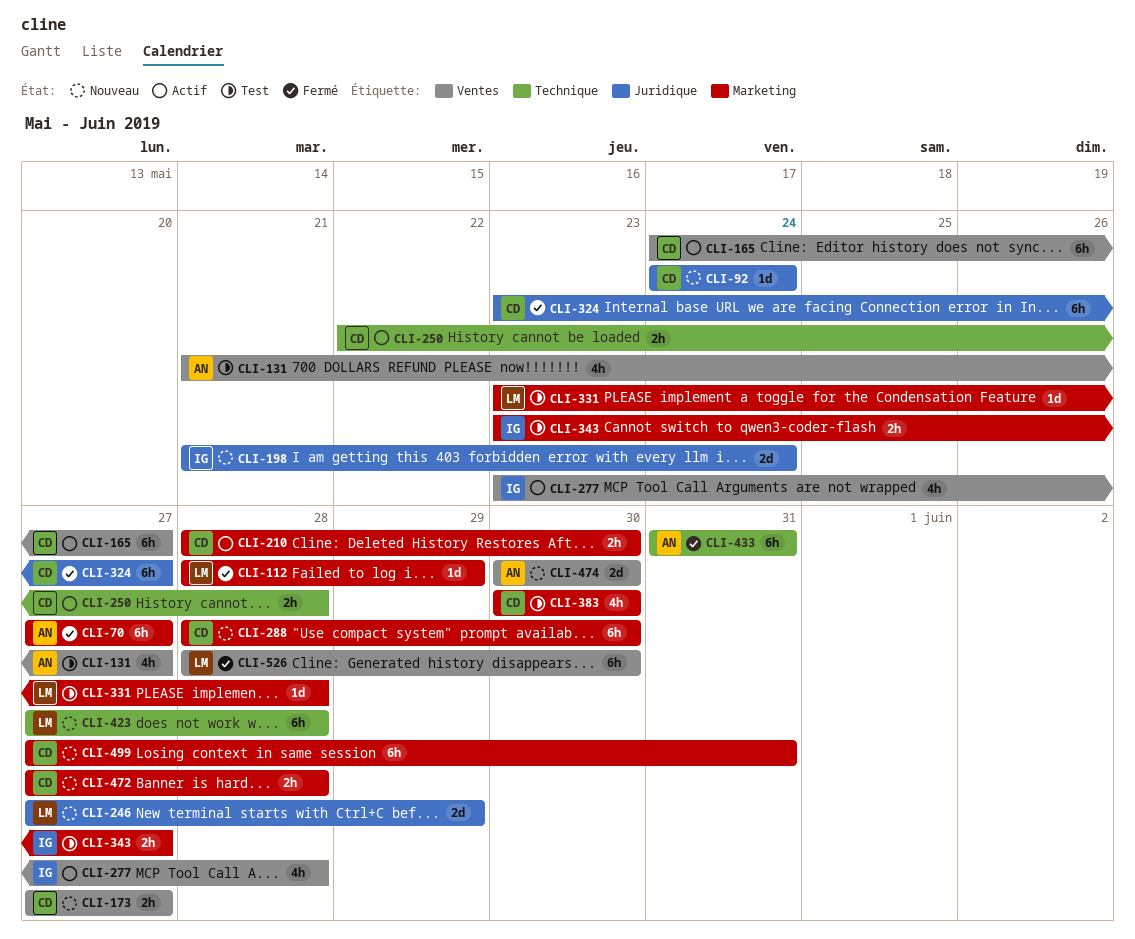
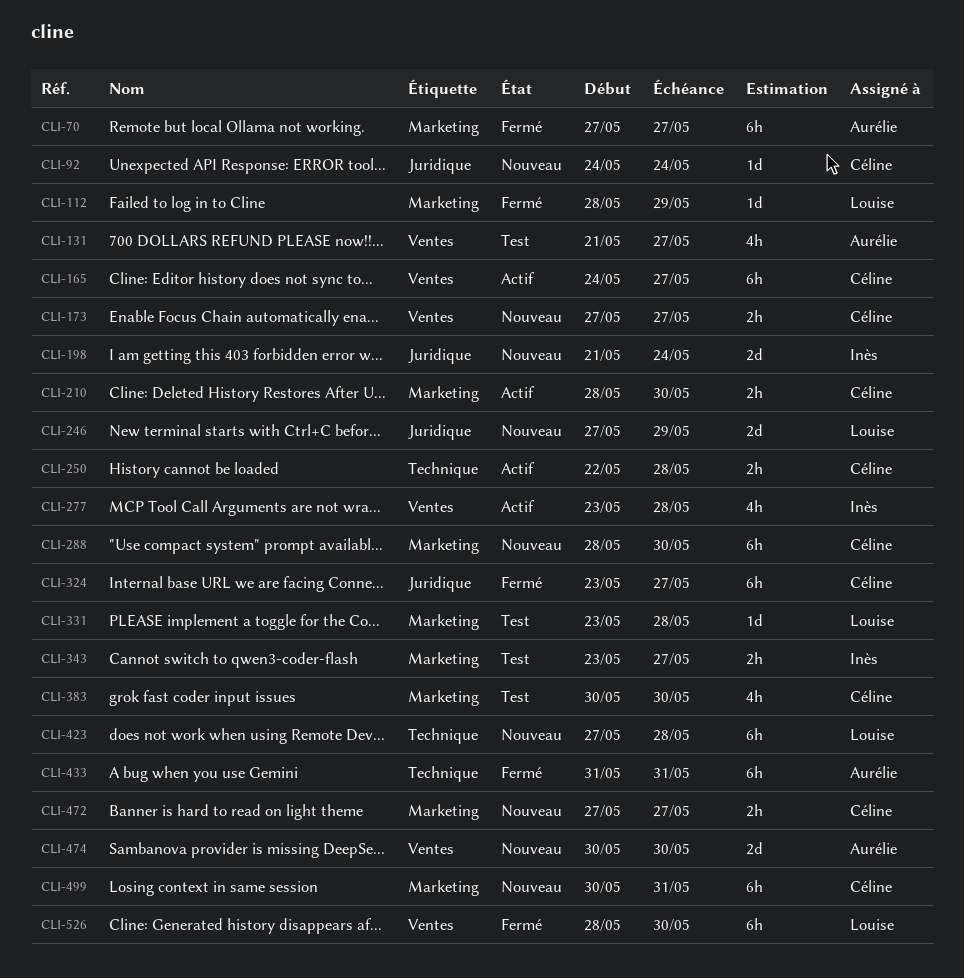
CLI-472, due: May 28 -> May 27
CLI-499, start: May 27 -> May 30

